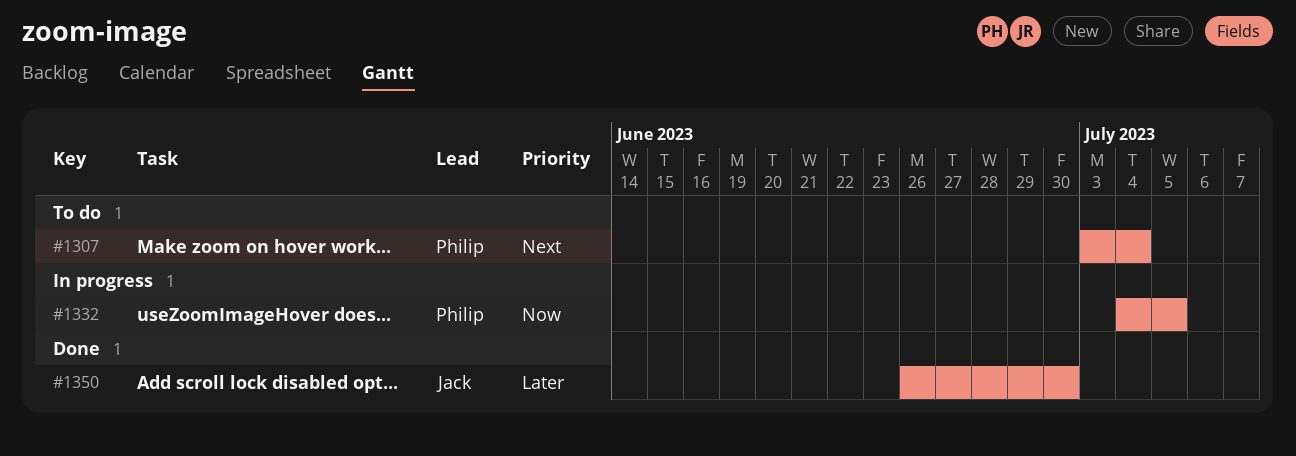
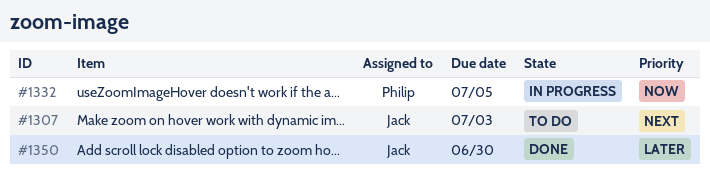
#1307, owner: Philip -> Jack
#1307, due: Jul 4 -> Jul 3

